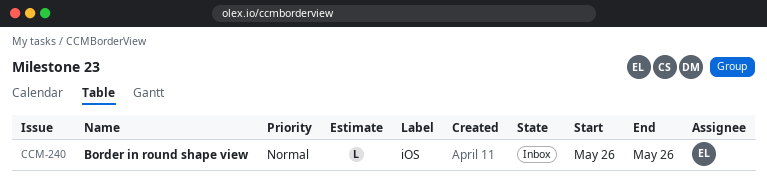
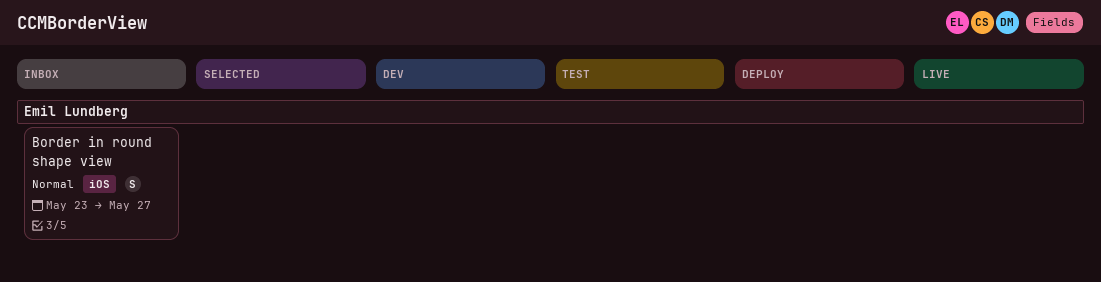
Border in round shape view, estimate: L -> S
Border in round shape view, start: May 26 -> May 23
Border in round shape view, due: May 26 -> May 27

